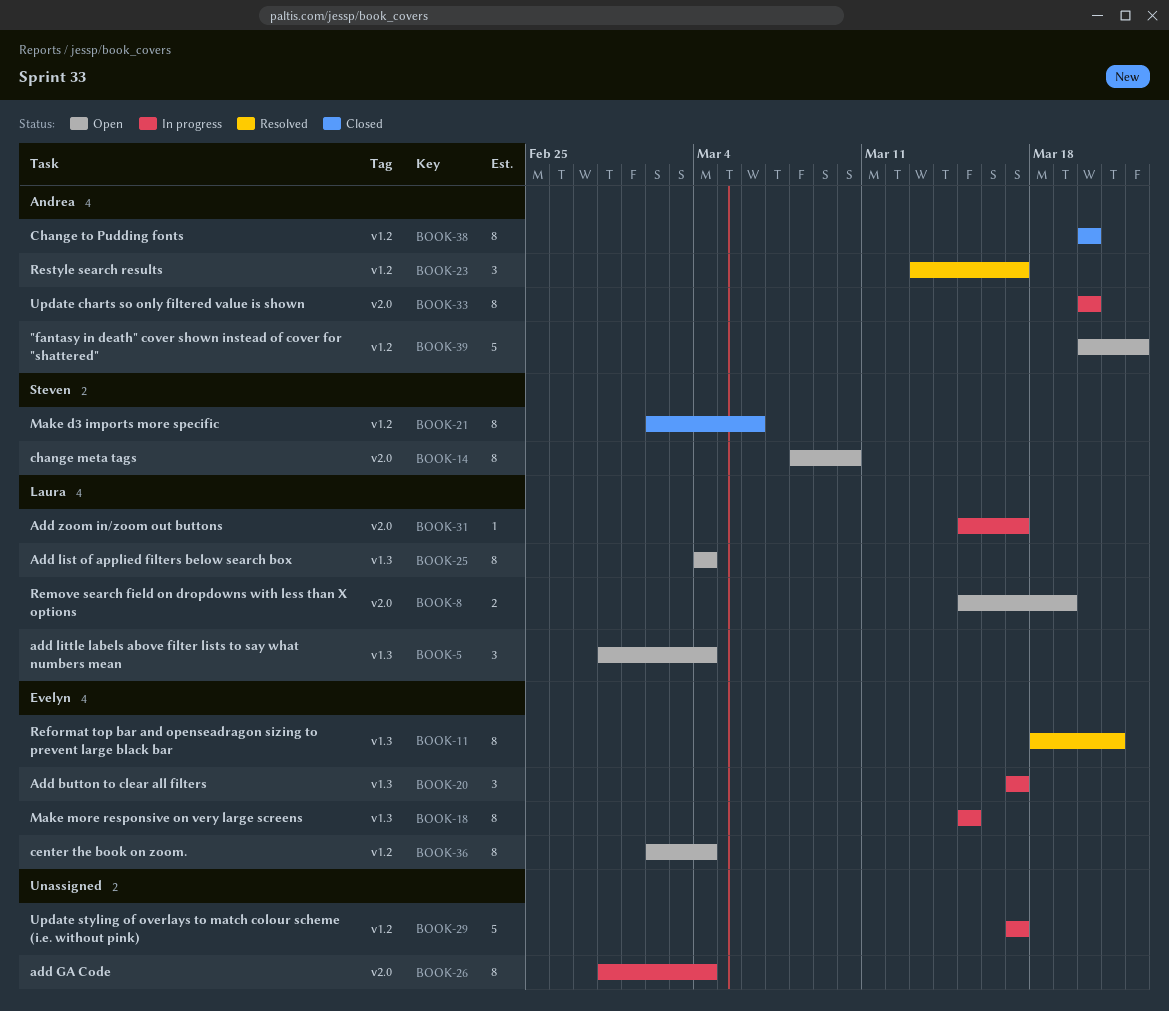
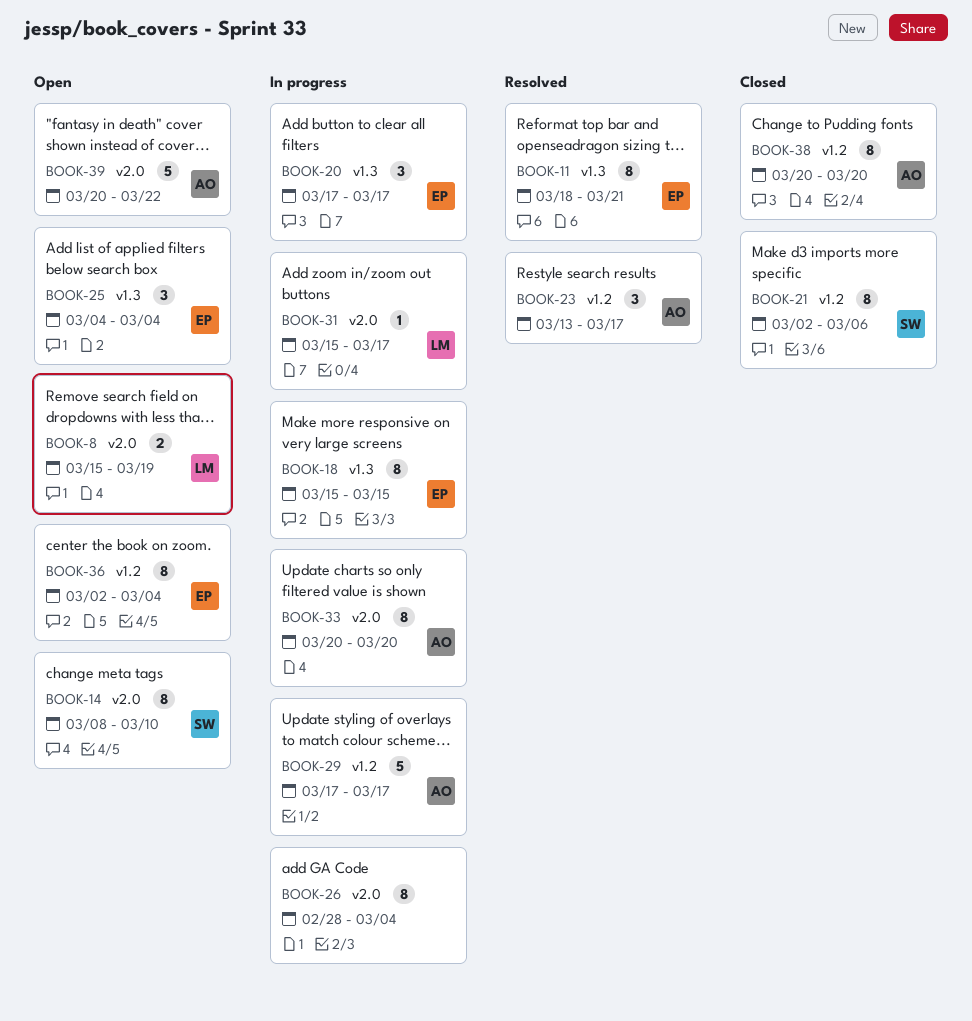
BOOK-5: present -> none
BOOK-25, owner: Laura -> Evelyn
BOOK-25, estimate: 8 -> 3
BOOK-29, owner: none -> Andrea
BOOK-39, label: v1.2 -> v2.0

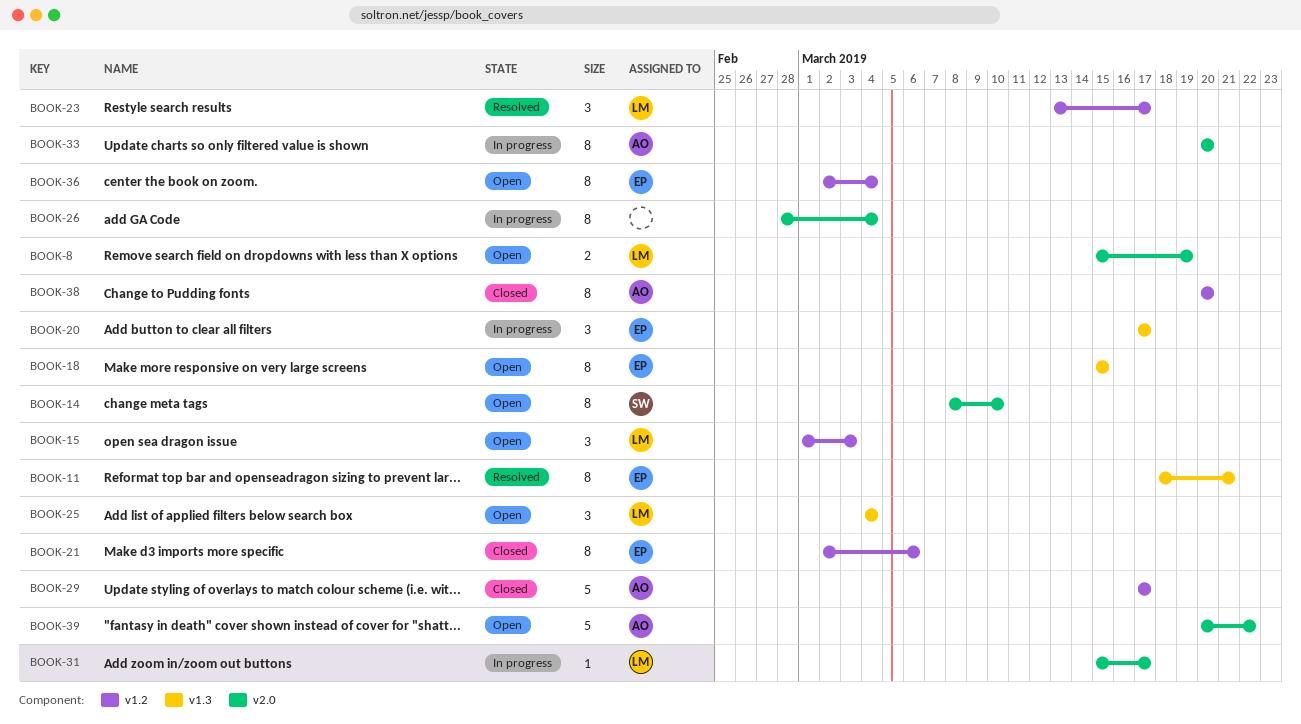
BOOK-15: none -> present
BOOK-18, status: In progress -> Open
BOOK-21, owner: SW -> EP
BOOK-23, owner: AO -> LM
BOOK-25, owner: EP -> LM
BOOK-29, status: In progress -> Closed

